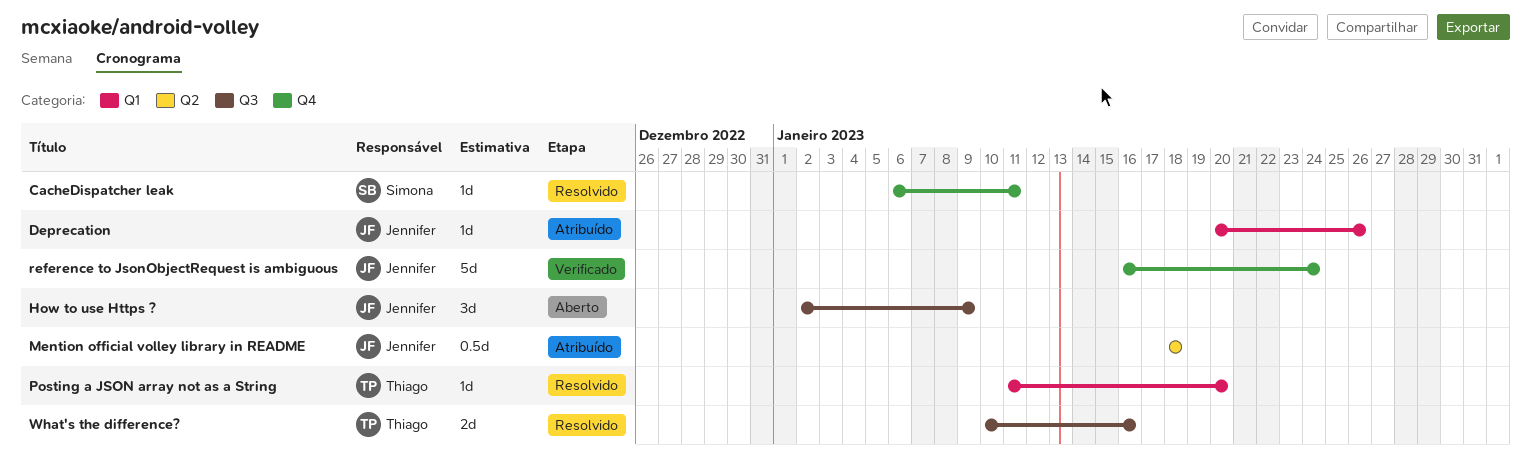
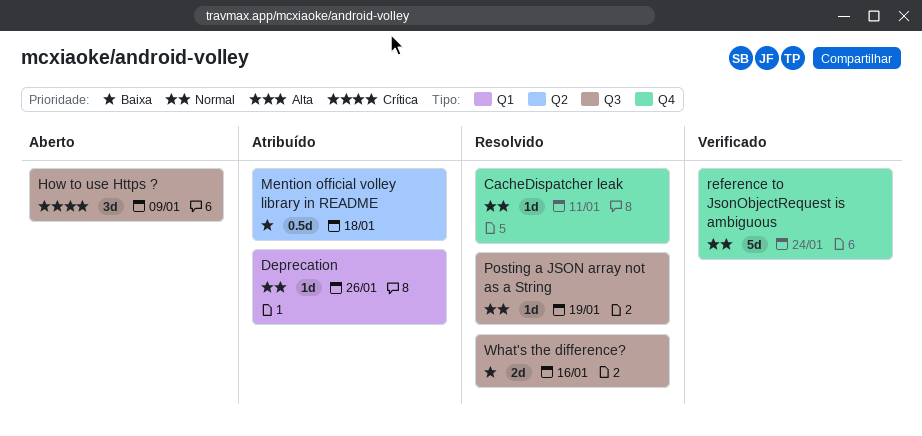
Posting a JSON array not as a String, label: Q1 -> Q3
Posting a JSON array not as a String, due: Jan 20 -> Jan 19

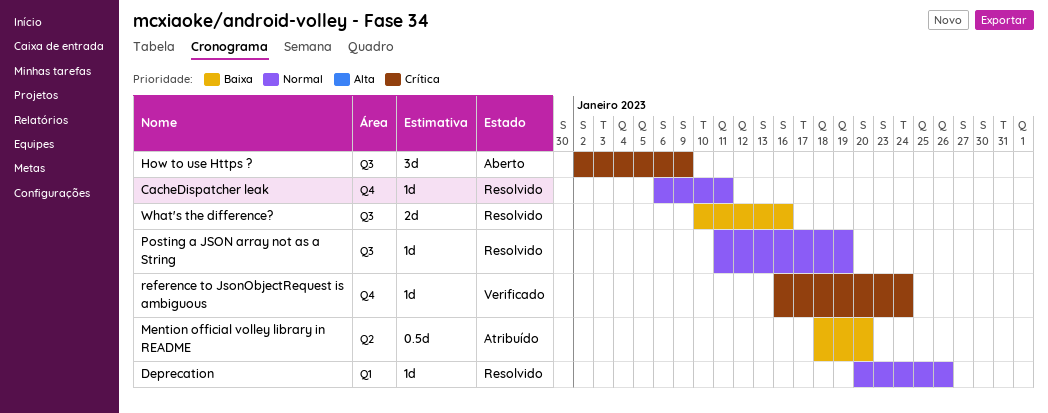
Deprecation, status: Atribuído -> Resolvido
Mention official volley library in README, due: Jan 18 -> Jan 20
reference to JsonObjectRequest is ambiguous, priority: Normal -> Crítica
reference to JsonObjectRequest is ambiguous, estimate: 5d -> 1d

